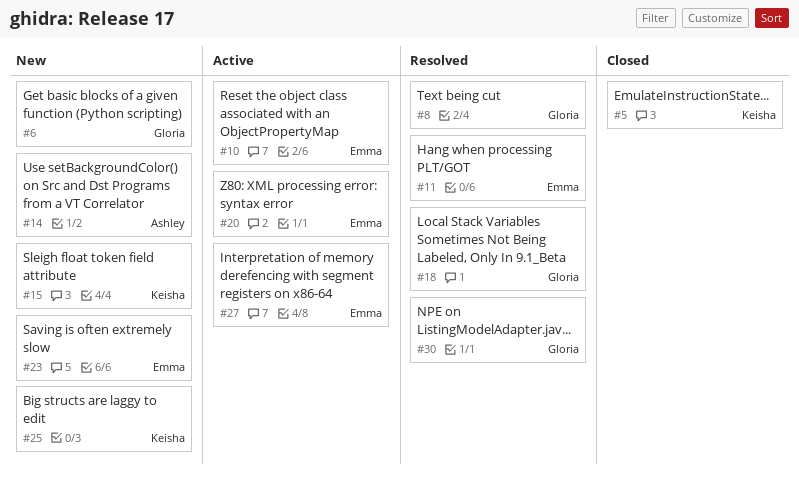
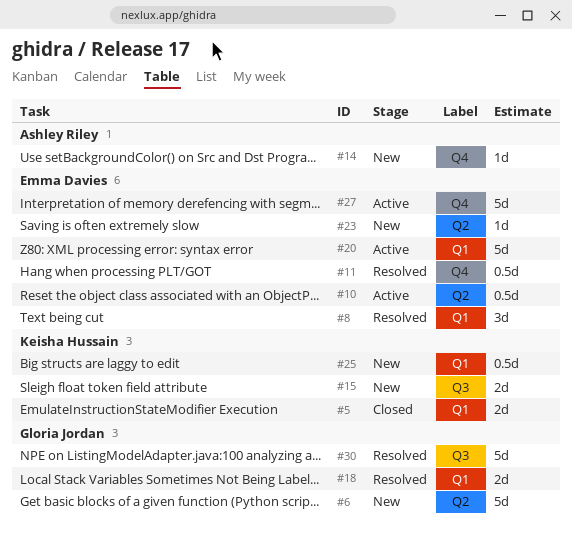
#8, owner: Gloria Jordan -> Emma Davies

